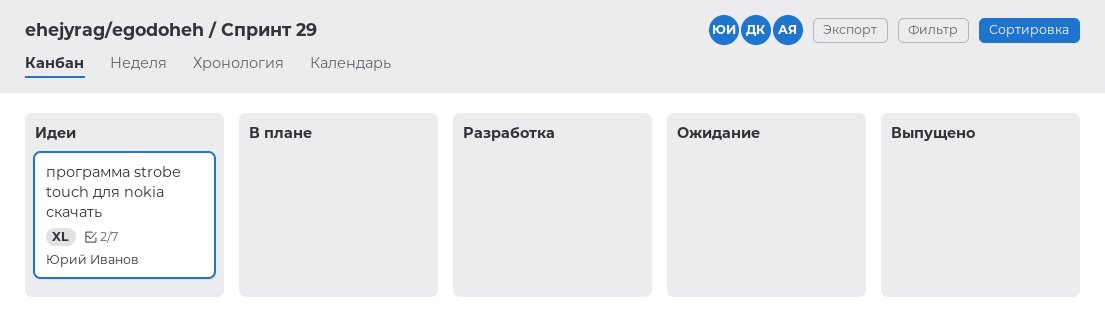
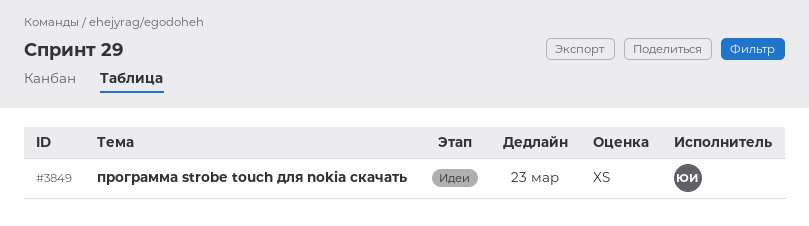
программа strobe touch для nokia скачать, estimate: XL -> XS

